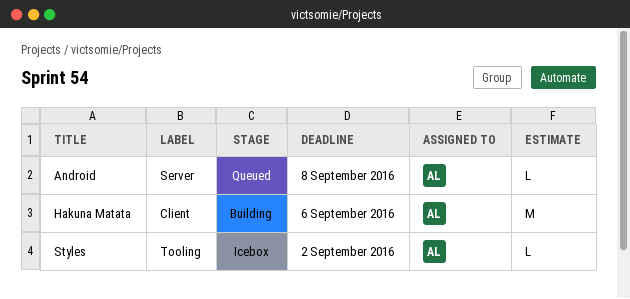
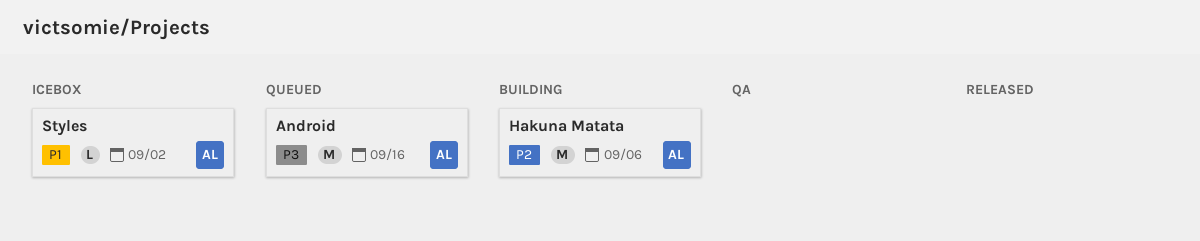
Android, estimate: L -> M
Android, due: Sep 8 -> Sep 16

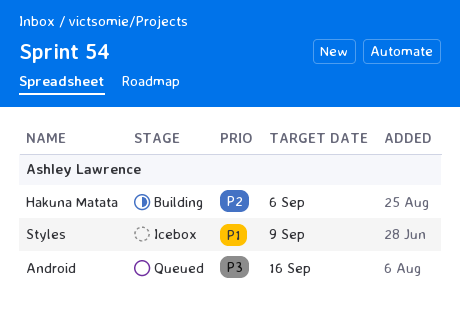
Styles, due: Sep 2 -> Sep 9

